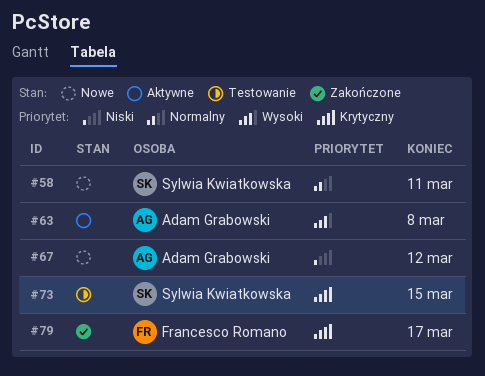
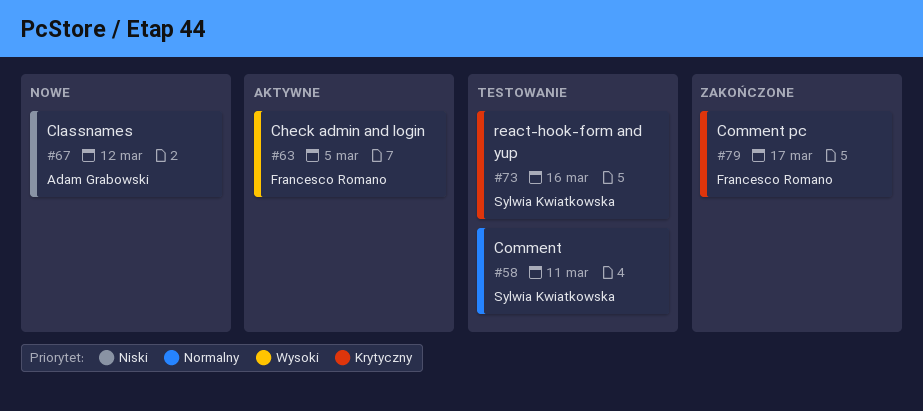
#58, status: Nowe -> Testowanie
#63, owner: Adam Grabowski -> Francesco Romano
#63, due: Mar 8 -> Mar 5
#73, due: Mar 15 -> Mar 16

